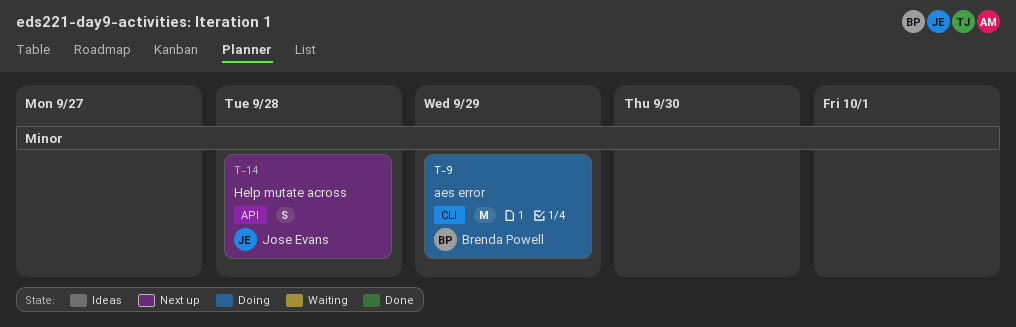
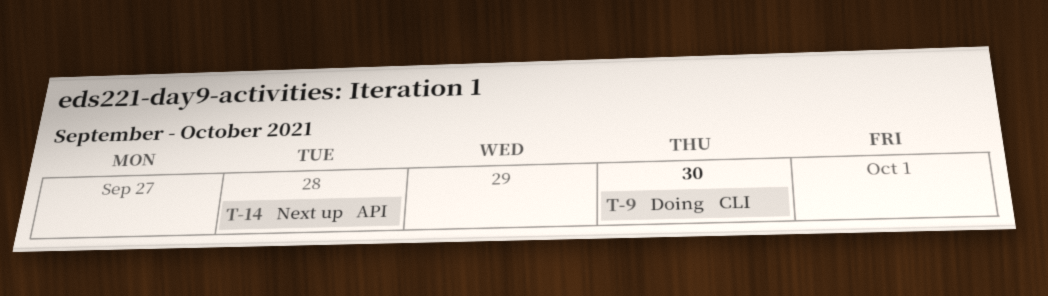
T-9, due: Sep 29 -> Sep 30

